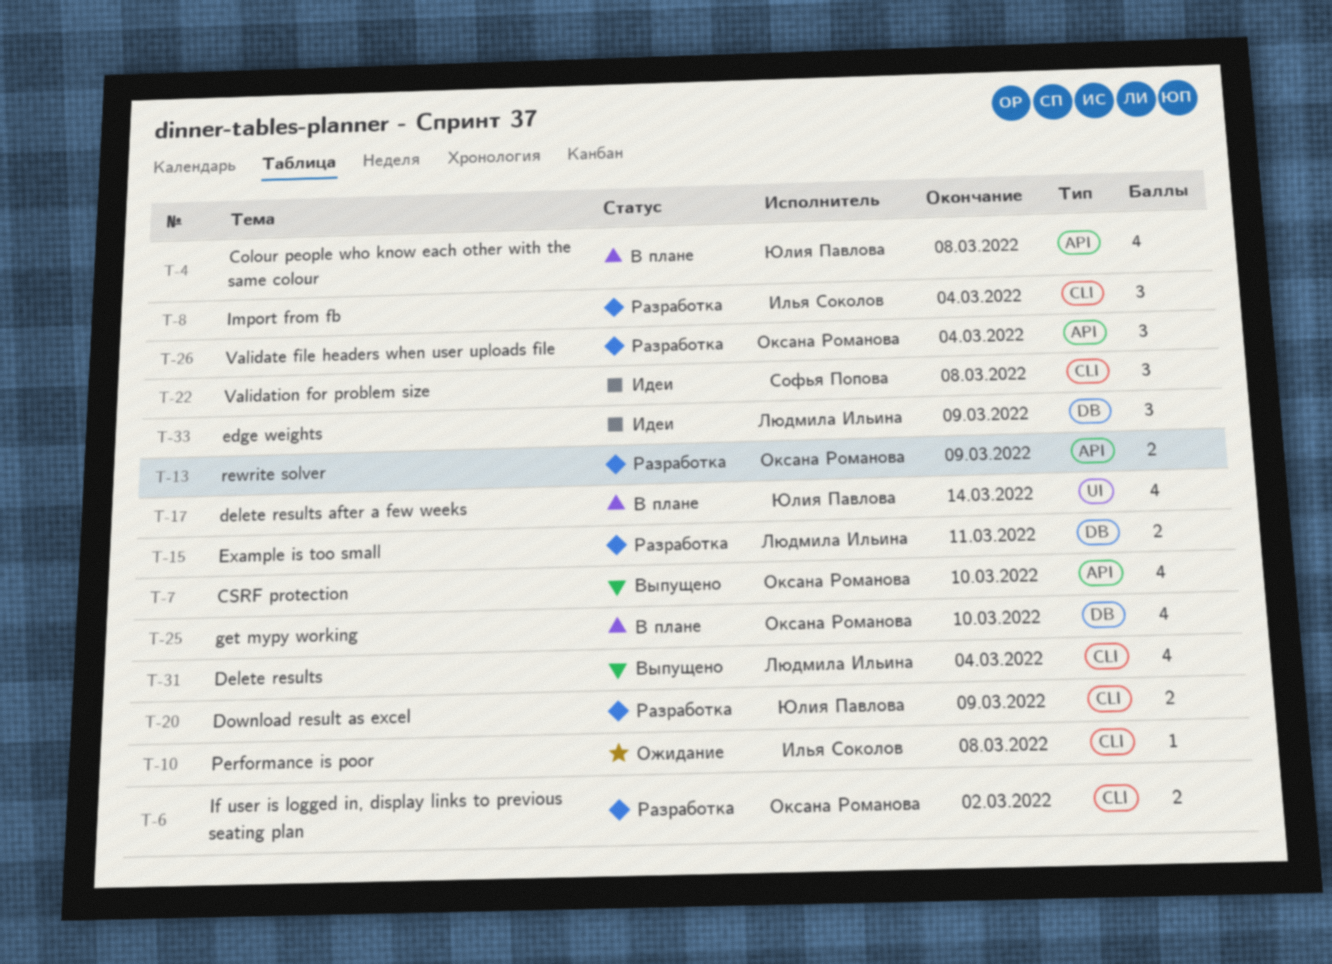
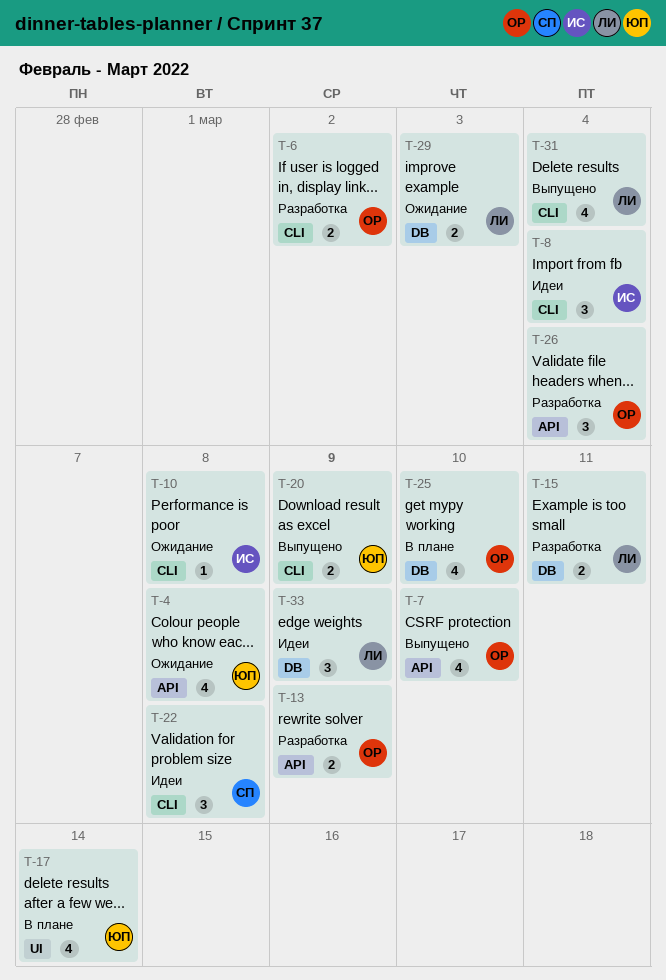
T-4, status: В плане -> Ожидание
T-8, status: Разработка -> Идеи
T-20, status: Разработка -> Выпущено
T-29: none -> present

